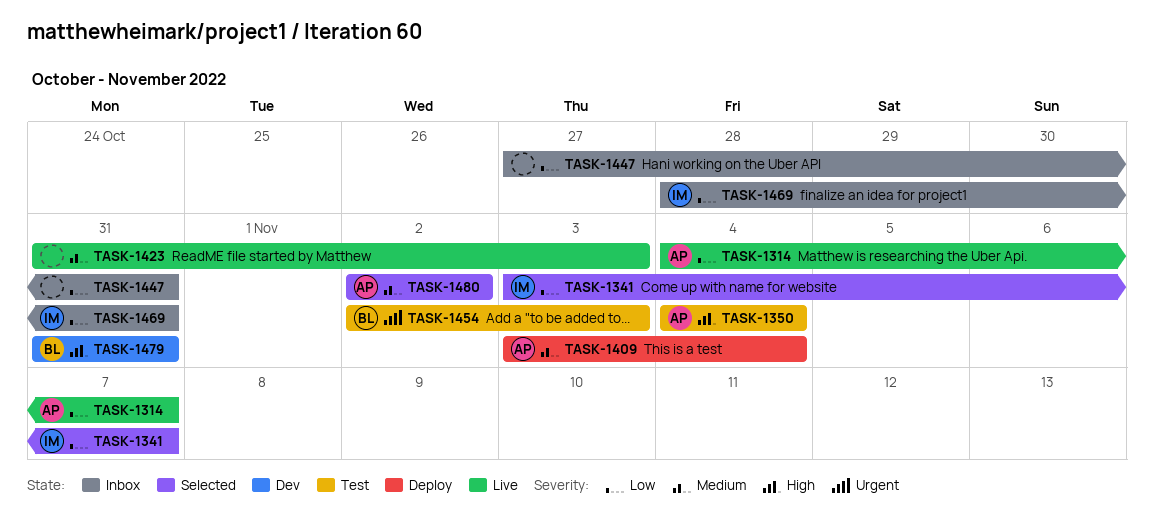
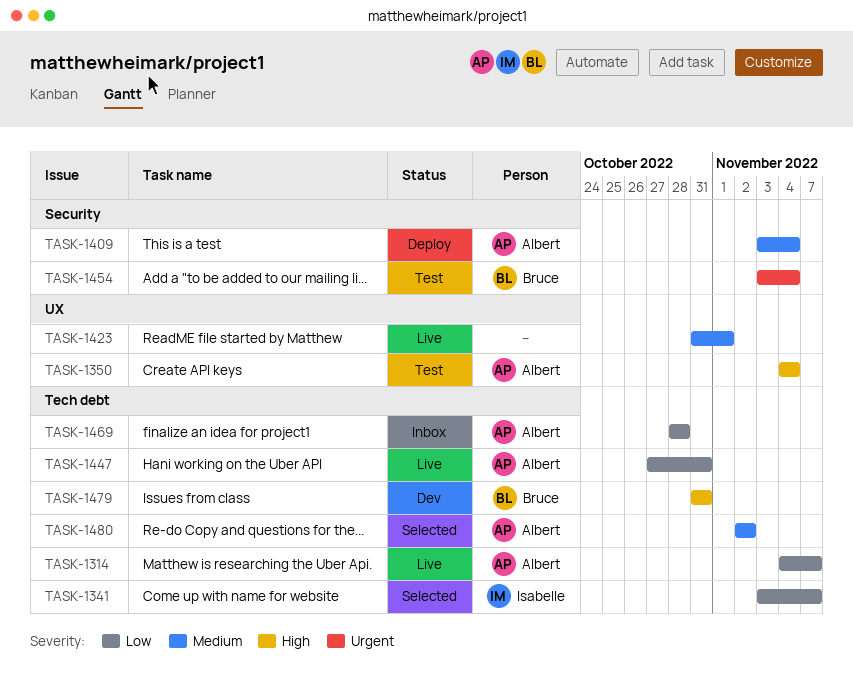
TASK-1423, due: Nov 3 -> Nov 1
TASK-1447, status: Inbox -> Live
TASK-1447, owner: none -> Albert
TASK-1454, start: Nov 2 -> Nov 3
TASK-1454, due: Nov 3 -> Nov 4
TASK-1469, owner: Isabelle -> Albert
TASK-1469, due: Oct 31 -> Oct 28

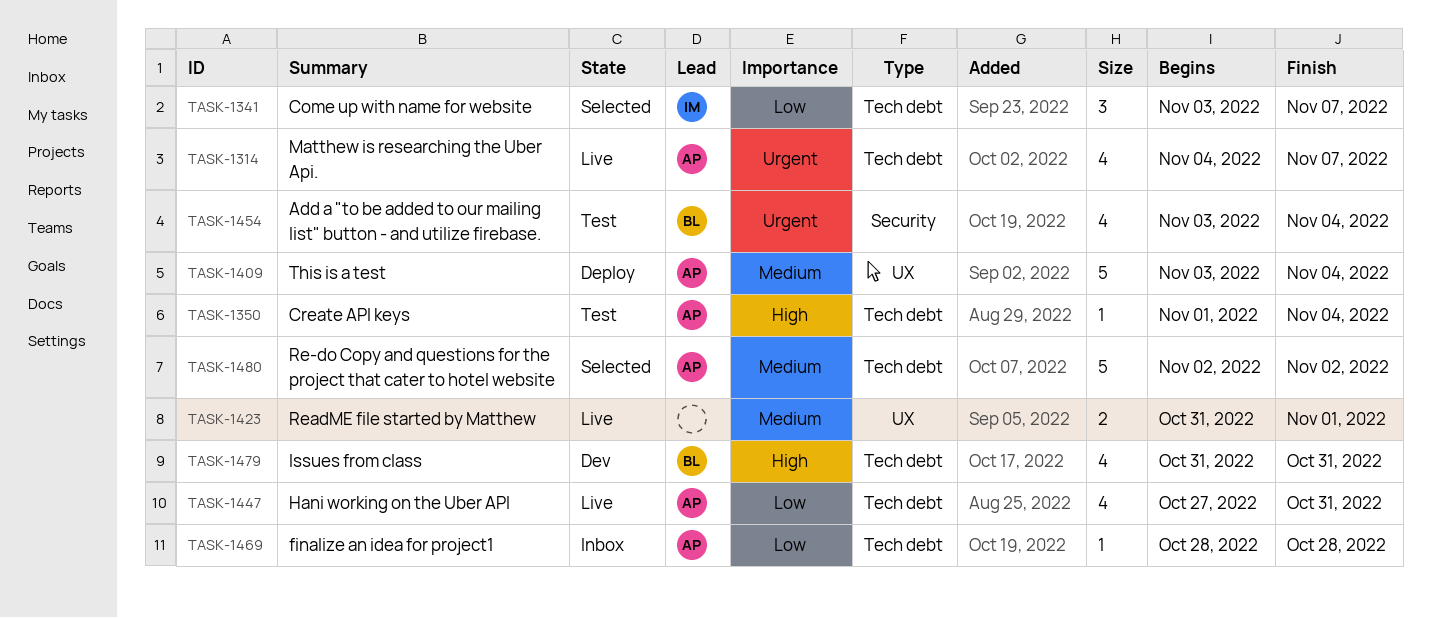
TASK-1314, priority: Low -> Urgent
TASK-1350, label: UX -> Tech debt
TASK-1350, start: Nov 4 -> Nov 1
TASK-1409, label: Security -> UX

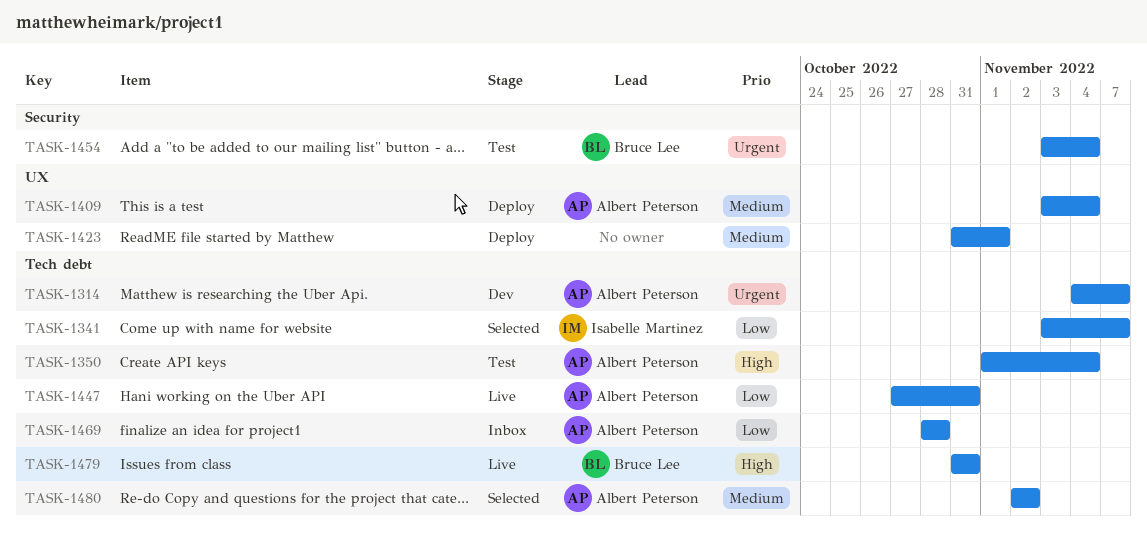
TASK-1314, status: Live -> Dev
TASK-1423, status: Live -> Deploy
TASK-1479, status: Dev -> Live

